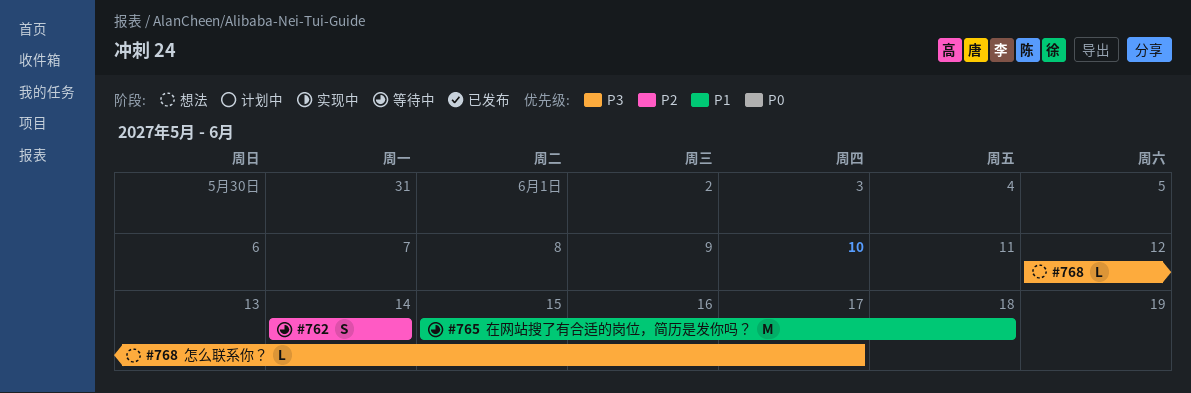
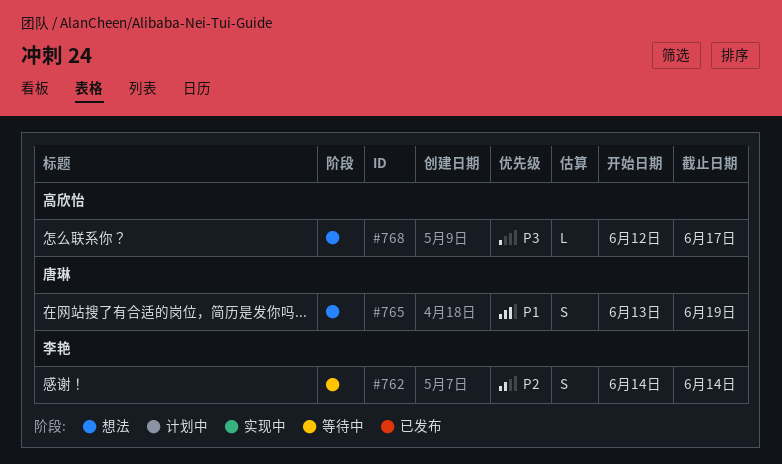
#765, status: 等待中 -> 想法
#765, estimate: M -> S
#765, start: Jun 15 -> Jun 13
#765, due: Jun 18 -> Jun 19

